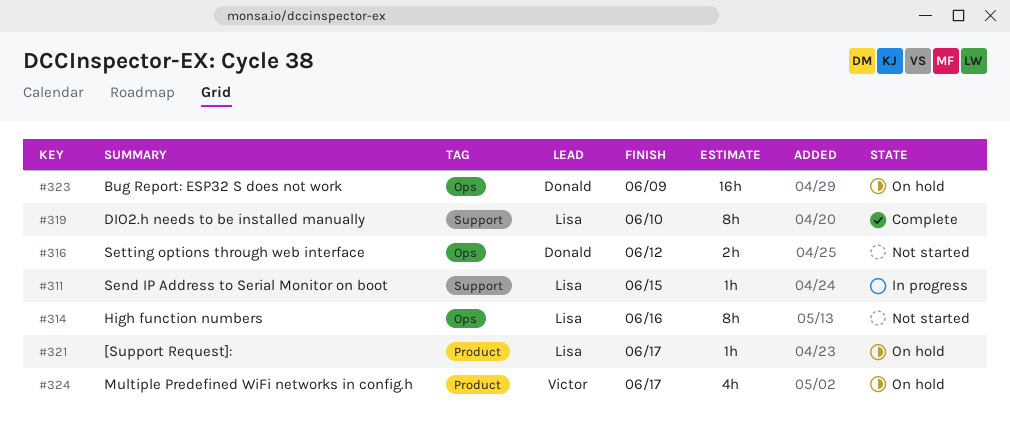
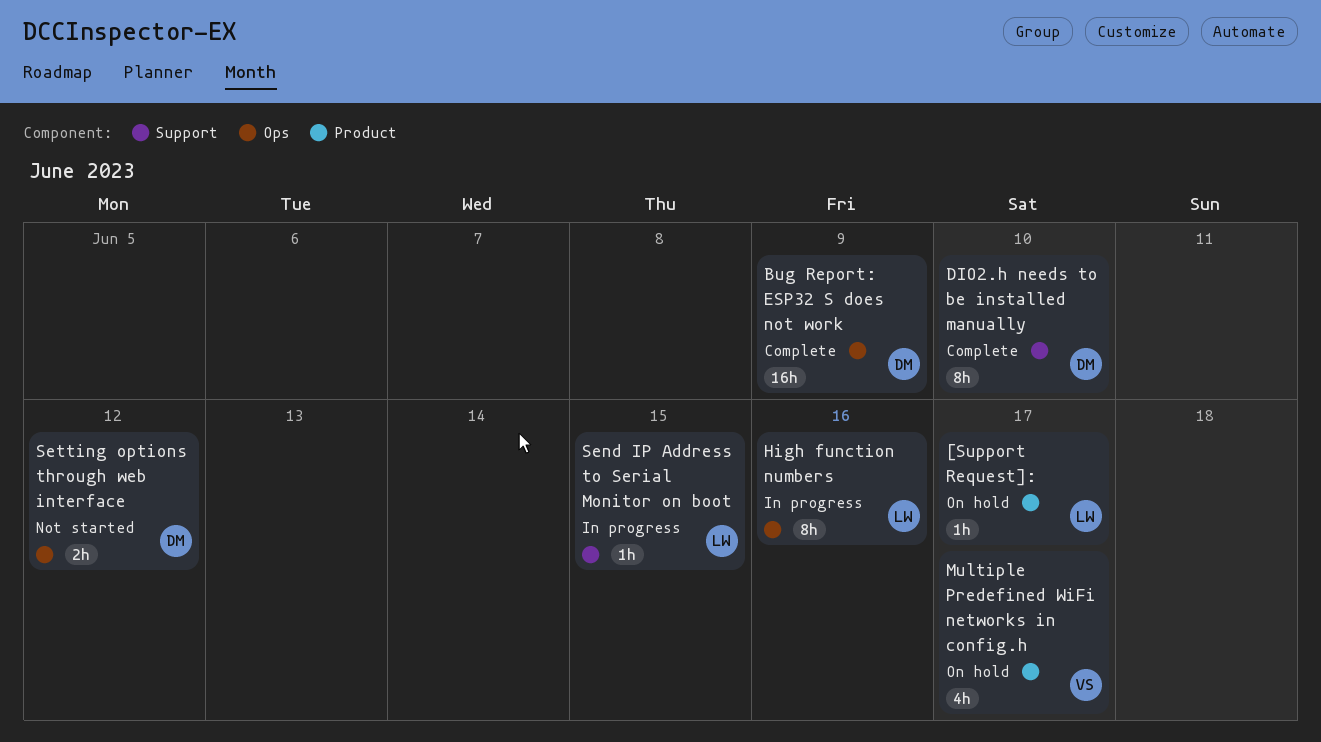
Bug Report: ESP32 S does not work, status: On hold -> Complete
DIO2.h needs to be installed manually, owner: Lisa -> Donald
High function numbers, status: Not started -> In progress

